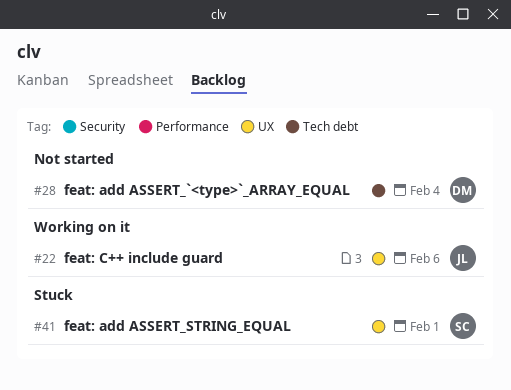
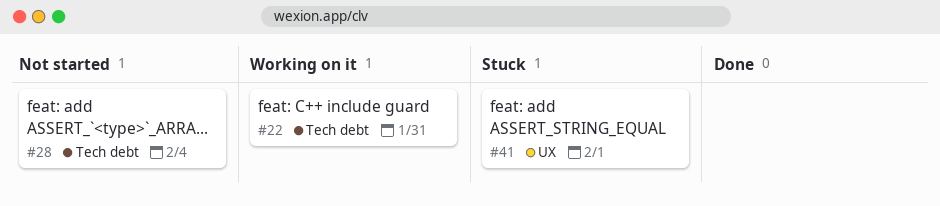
#22, label: UX -> Tech debt
#22, due: Feb 6 -> Jan 31

